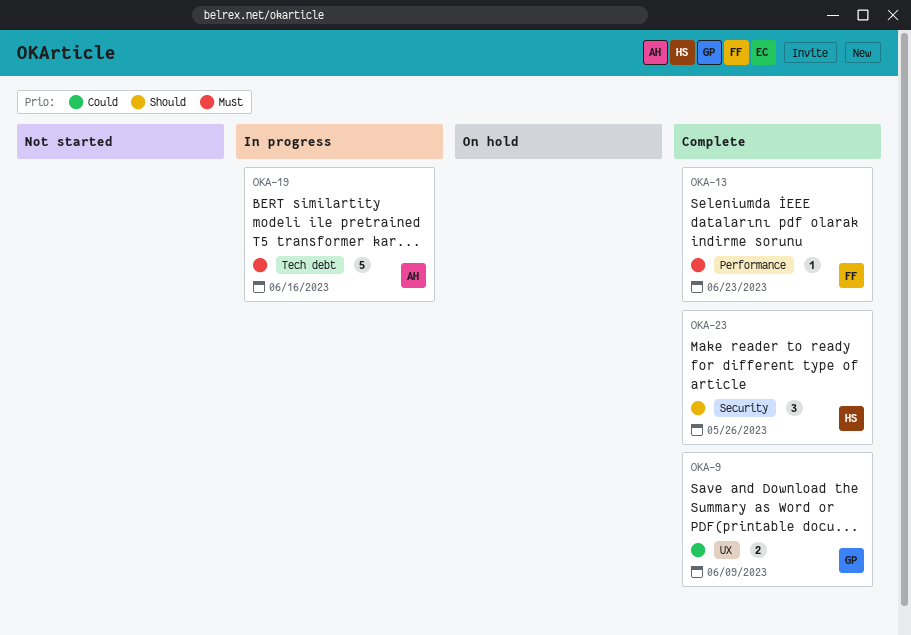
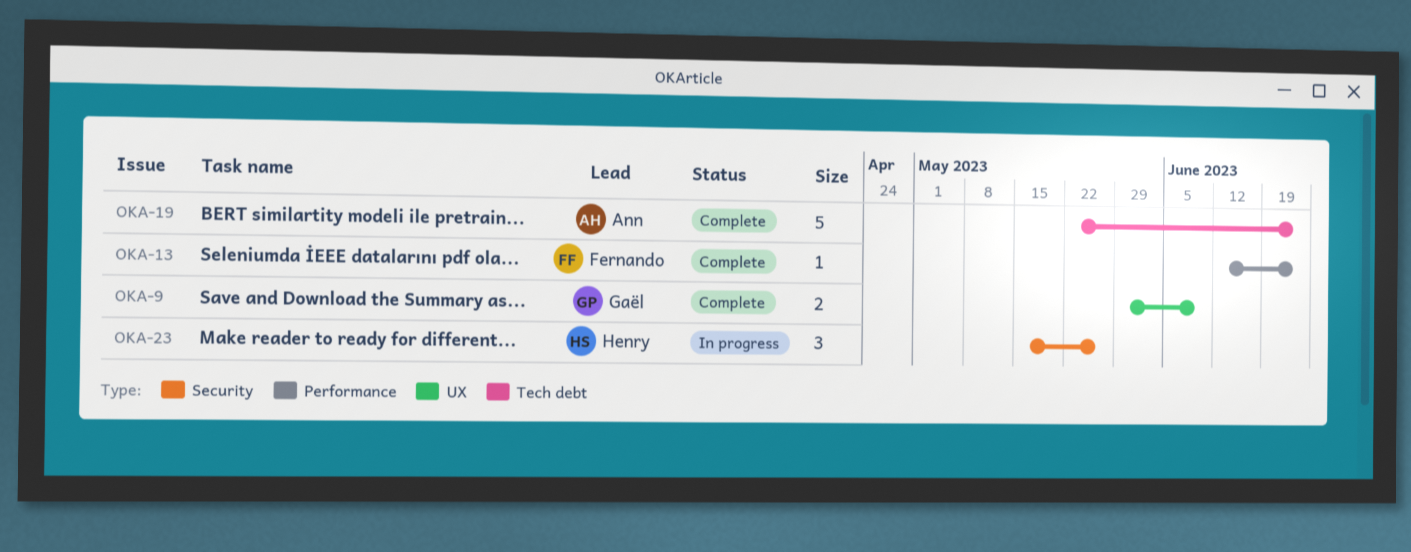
OKA-19, status: In progress -> Complete
OKA-19, due: Jun 16 -> Jun 23
OKA-23, status: Complete -> In progress

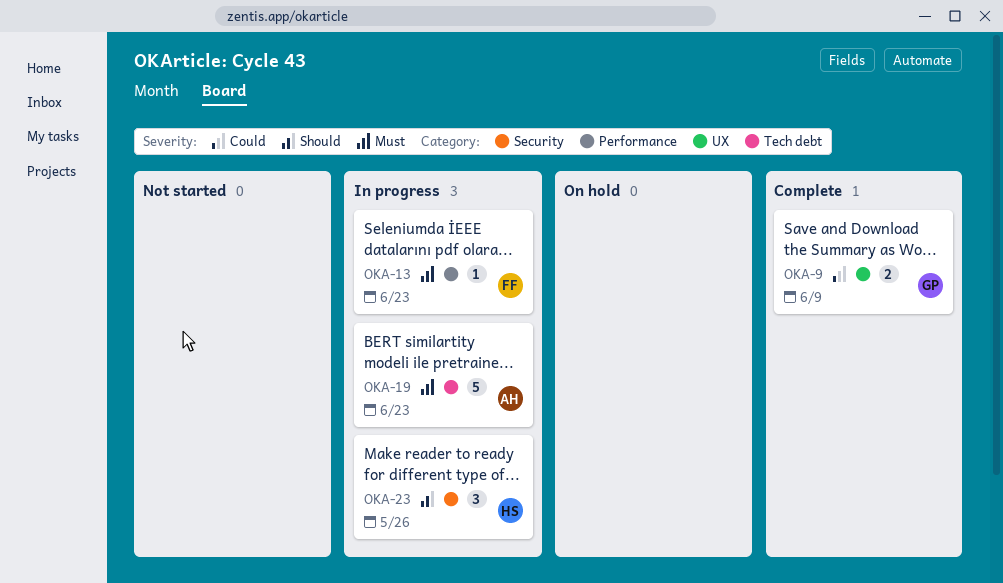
OKA-13, status: Complete -> In progress
OKA-19, status: Complete -> In progress

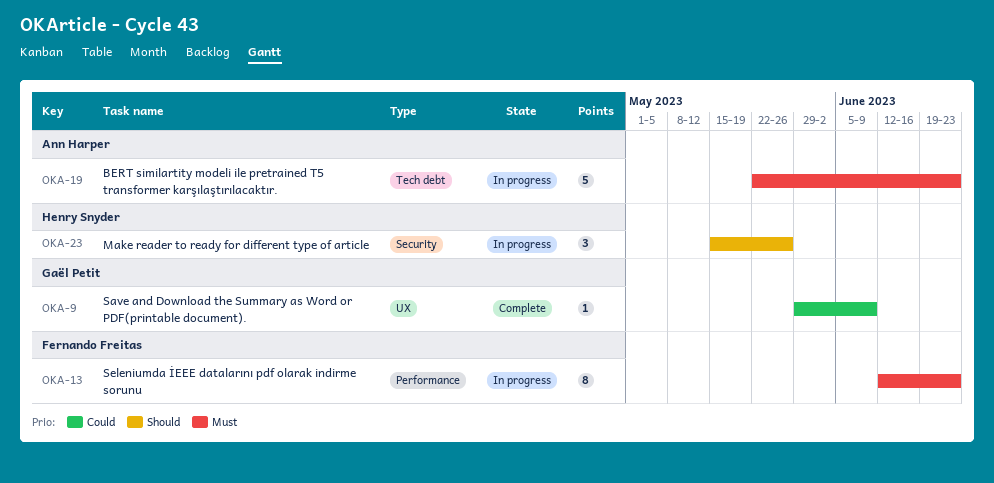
OKA-9, estimate: 2 -> 1
OKA-13, estimate: 1 -> 8

